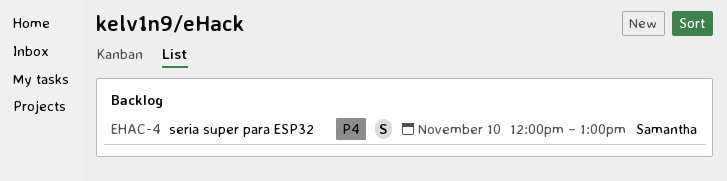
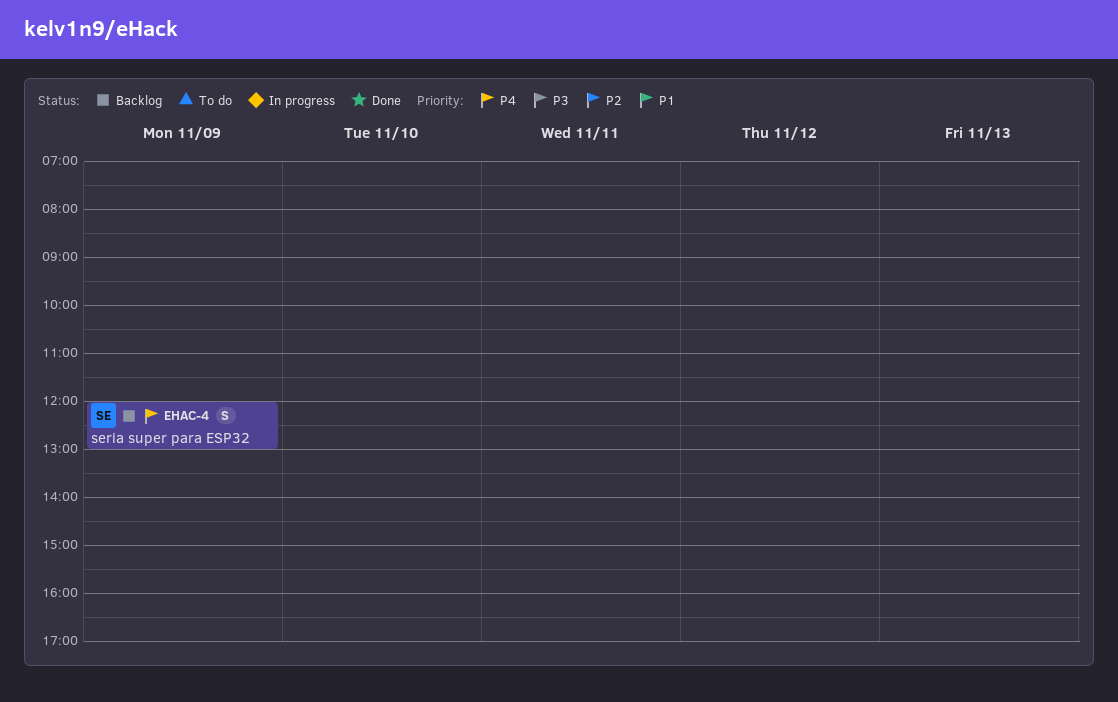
EHAC-4, day: Nov 10 -> Nov 9

